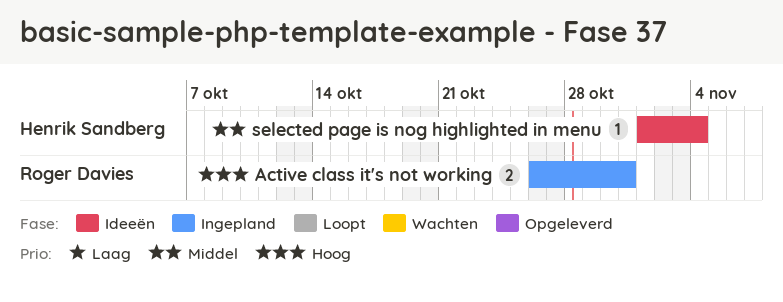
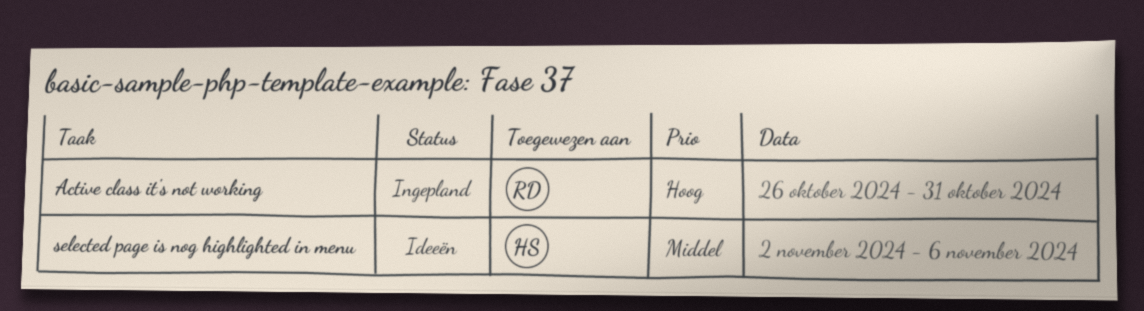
selected page is nog highlighted in menu, start: Nov 1 -> Nov 2
selected page is nog highlighted in menu, due: Nov 4 -> Nov 6

